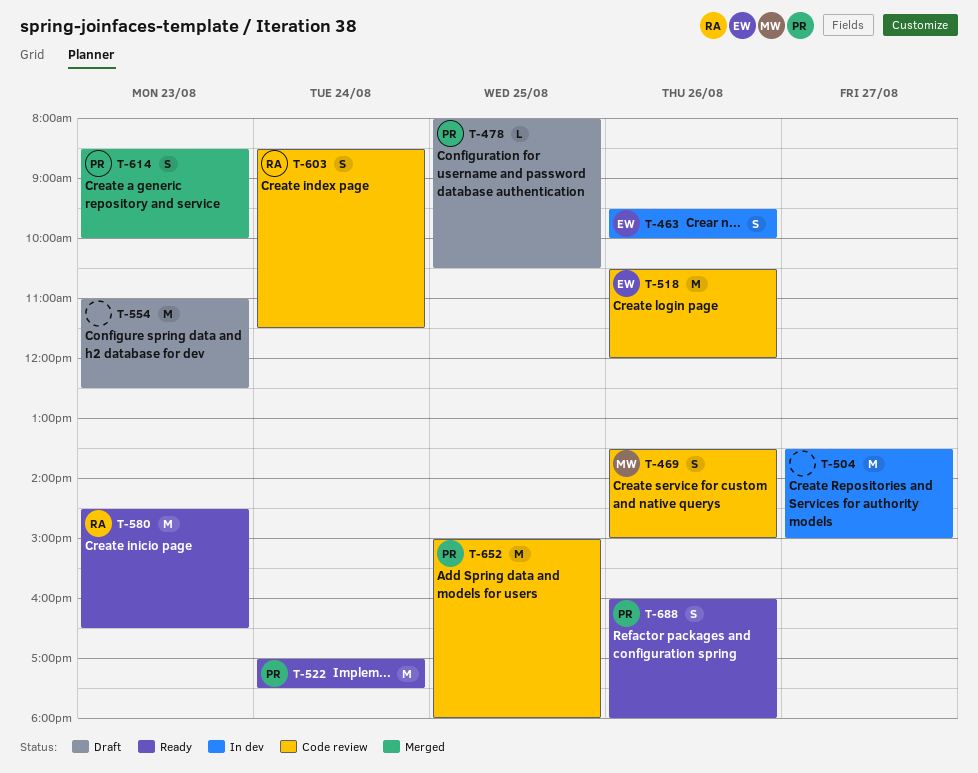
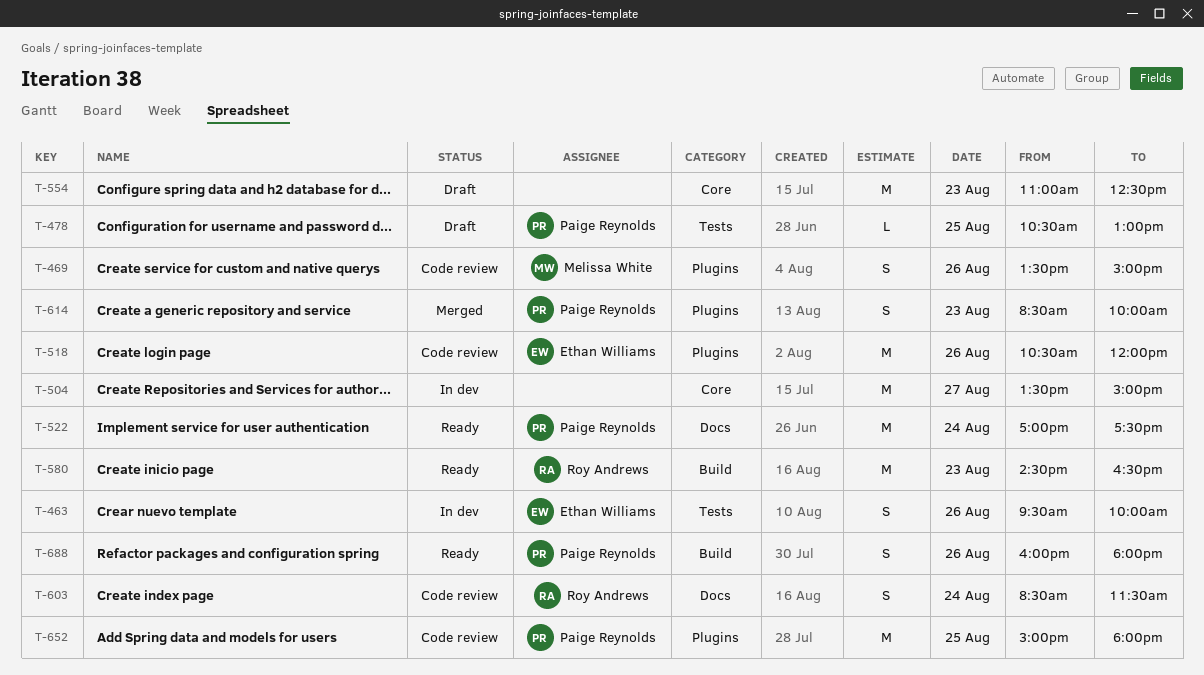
T-478, begins: 08:00 -> 10:30
T-478, ends: 10:30 -> 13:00

